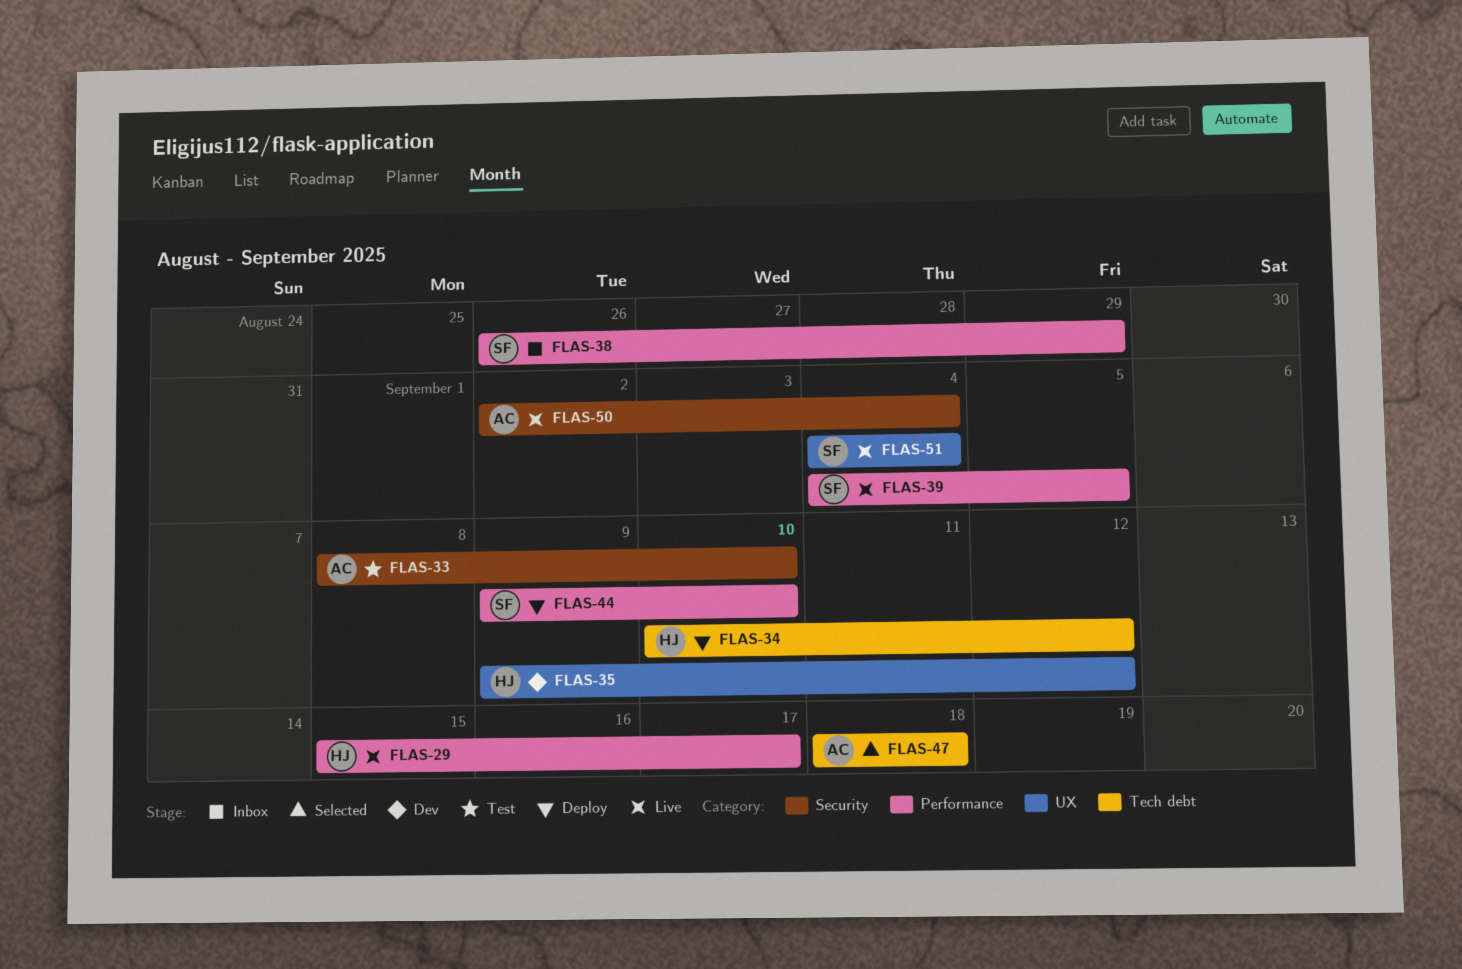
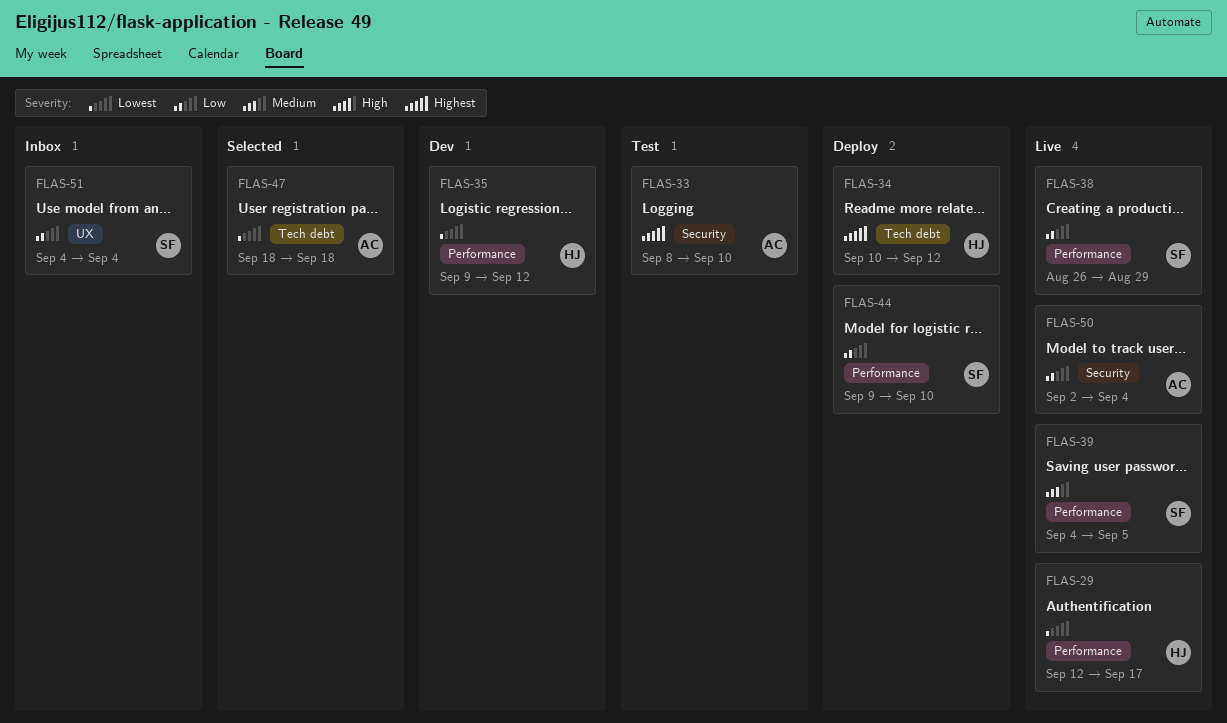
FLAS-29, start: Sep 15 -> Sep 12
FLAS-35, label: UX -> Performance
FLAS-38, status: Inbox -> Live
FLAS-51, status: Live -> Inbox

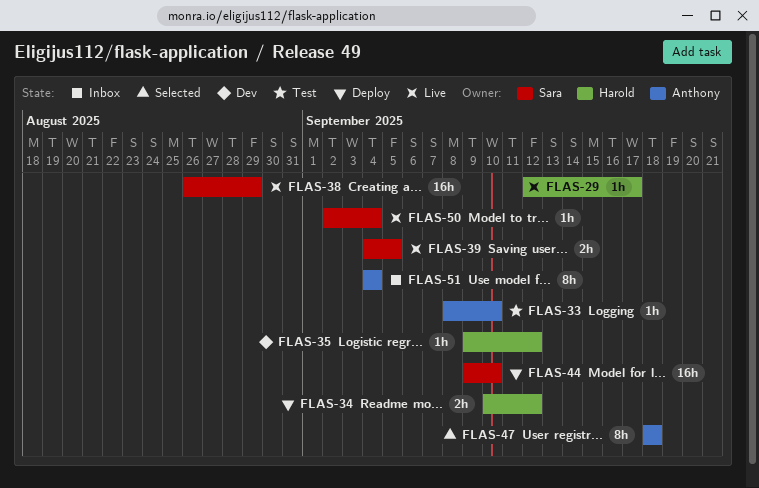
FLAS-50, owner: Anthony -> Sara
FLAS-51, owner: Sara -> Anthony

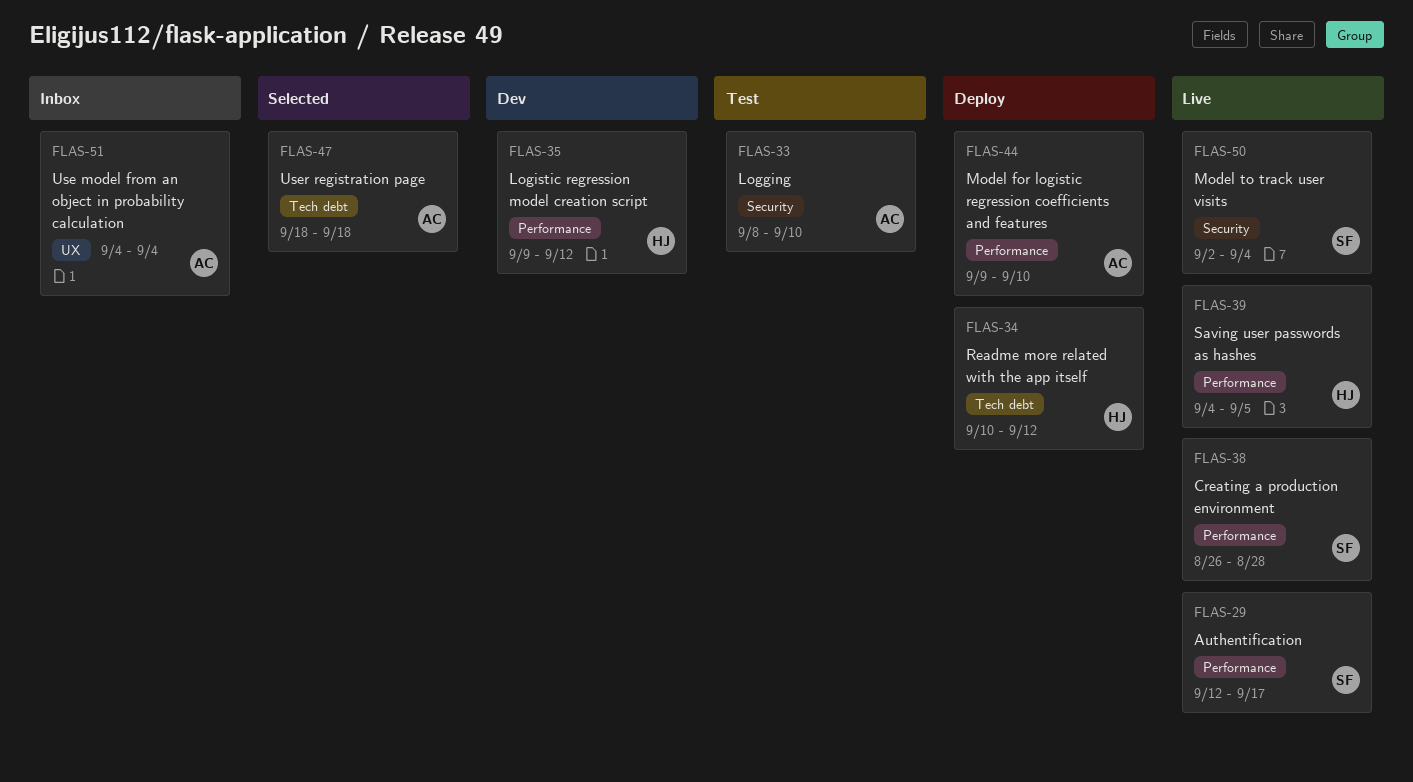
FLAS-29, owner: Harold -> Sara
FLAS-38, due: Aug 29 -> Aug 28
FLAS-39, owner: Sara -> Harold
FLAS-44, owner: Sara -> Anthony

